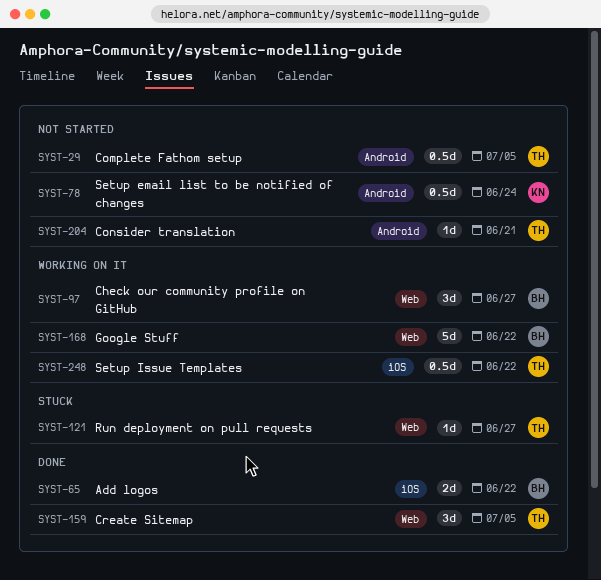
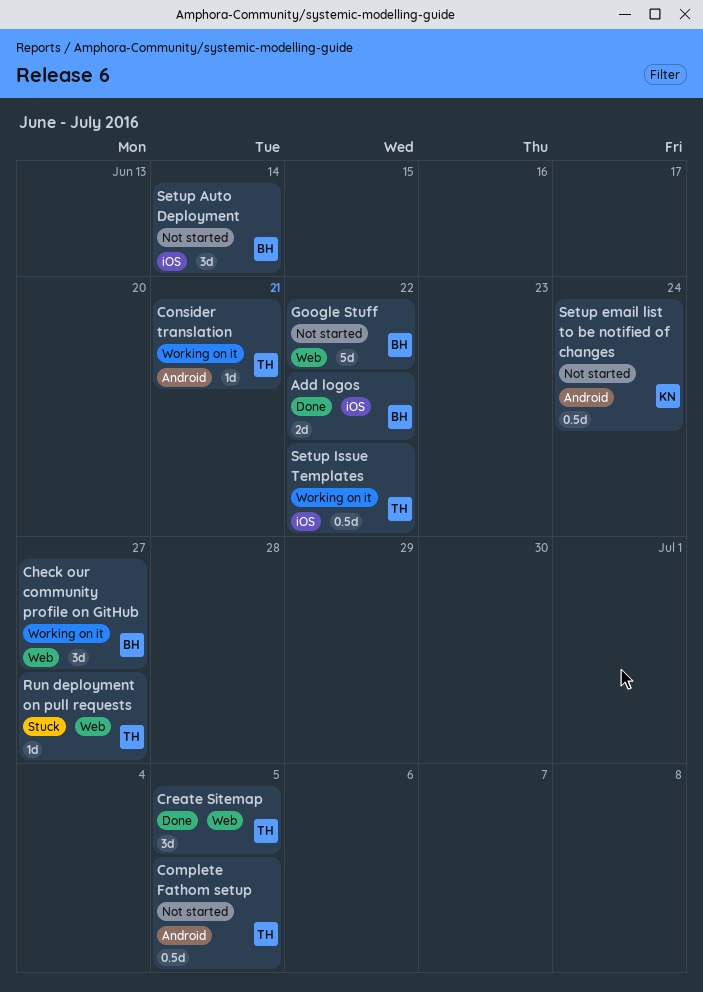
Consider translation, status: Not started -> Working on it
Google Stuff, status: Working on it -> Not started
Setup Auto Deployment: none -> present

